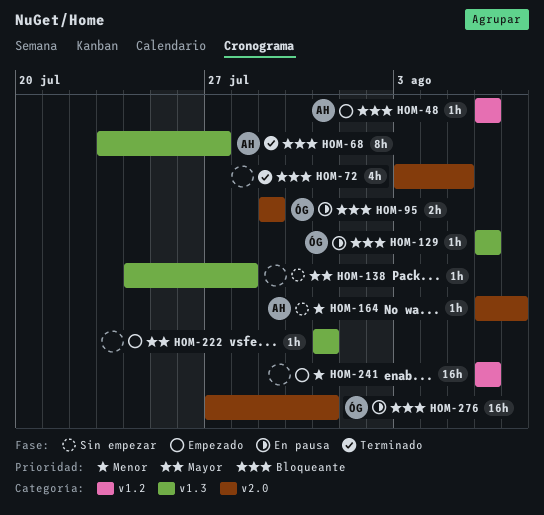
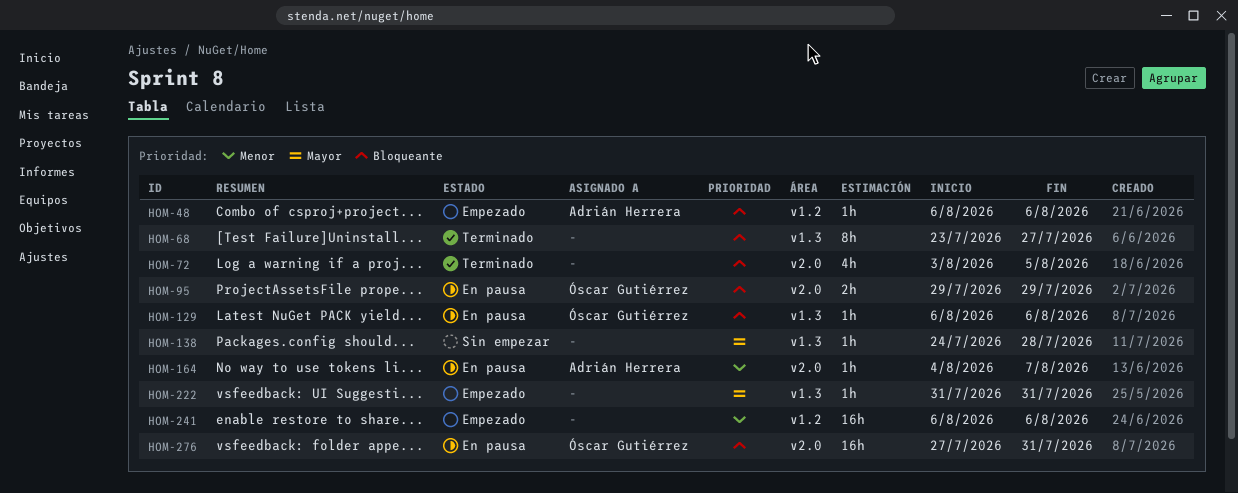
HOM-68, owner: Adrián Herrera -> none
HOM-164, status: Sin empezar -> En pausa
HOM-164, start: Aug 6 -> Aug 4

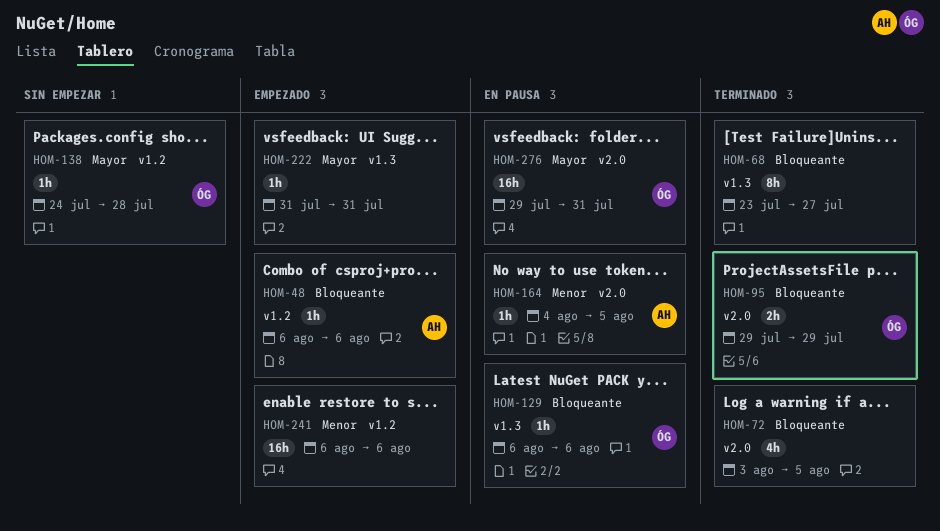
HOM-95, status: En pausa -> Terminado
HOM-138, owner: none -> Óscar Gutiérrez
HOM-138, label: v1.3 -> v1.2
HOM-164, due: Aug 7 -> Aug 5
HOM-276, priority: Bloqueante -> Mayor
HOM-276, start: Jul 27 -> Jul 29

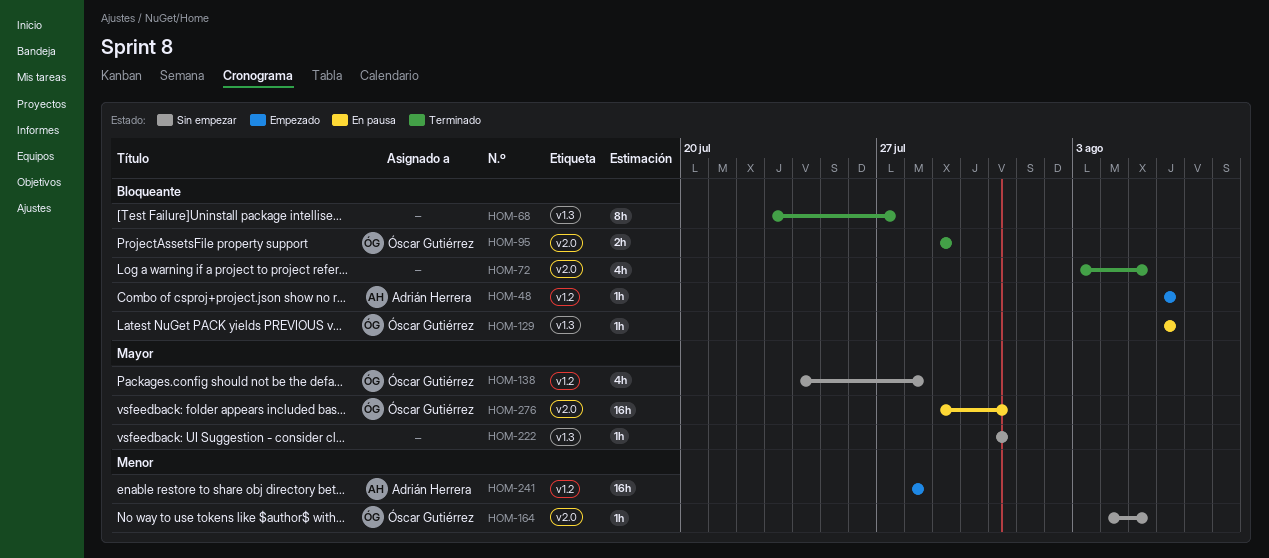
HOM-138, estimate: 1h -> 4h
HOM-164, status: En pausa -> Sin empezar
HOM-164, owner: Adrián Herrera -> Óscar Gutiérrez
HOM-222, status: Empezado -> Sin empezar
HOM-241, owner: none -> Adrián Herrera
HOM-241, start: Aug 6 -> Jul 28
HOM-241, due: Aug 6 -> Jul 28

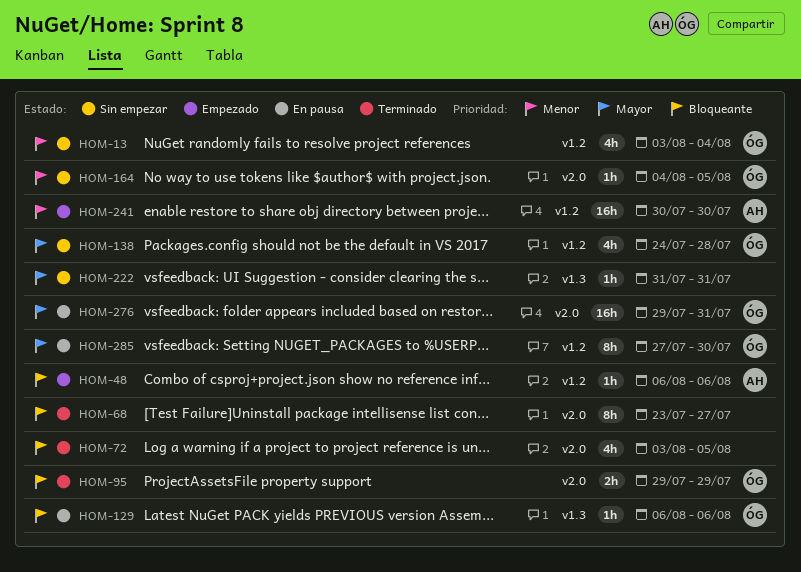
HOM-13: none -> present
HOM-68, label: v1.3 -> v2.0
HOM-241, start: Jul 28 -> Jul 30
HOM-241, due: Jul 28 -> Jul 30
HOM-285: none -> present

